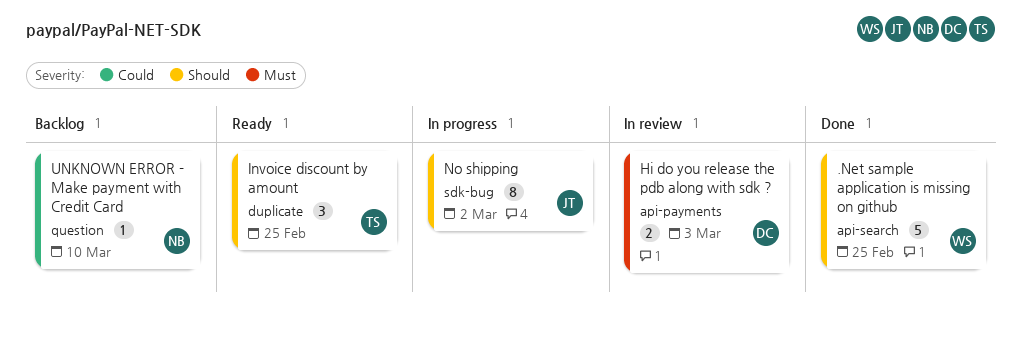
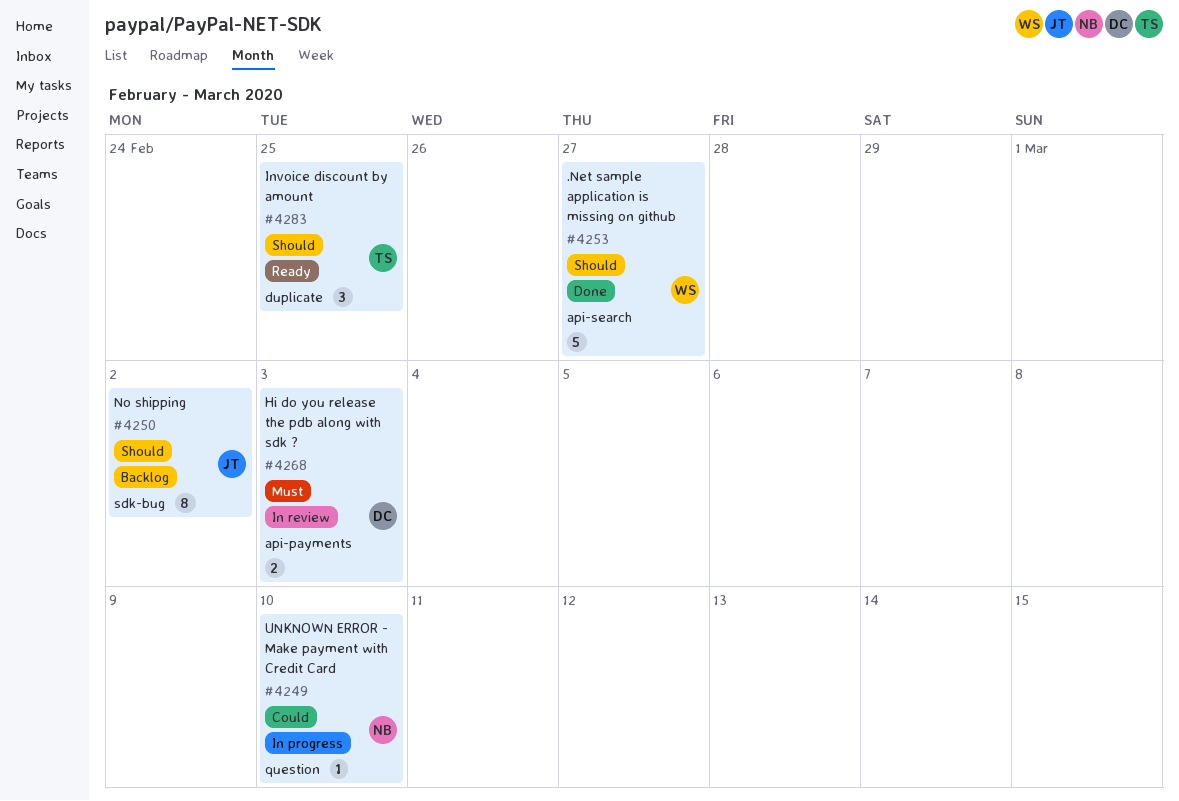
.Net sample application is missing on github, due: Feb 25 -> Feb 27
No shipping, status: In progress -> Backlog
UNKNOWN ERROR - Make payment with Credit Card, status: Backlog -> In progress

